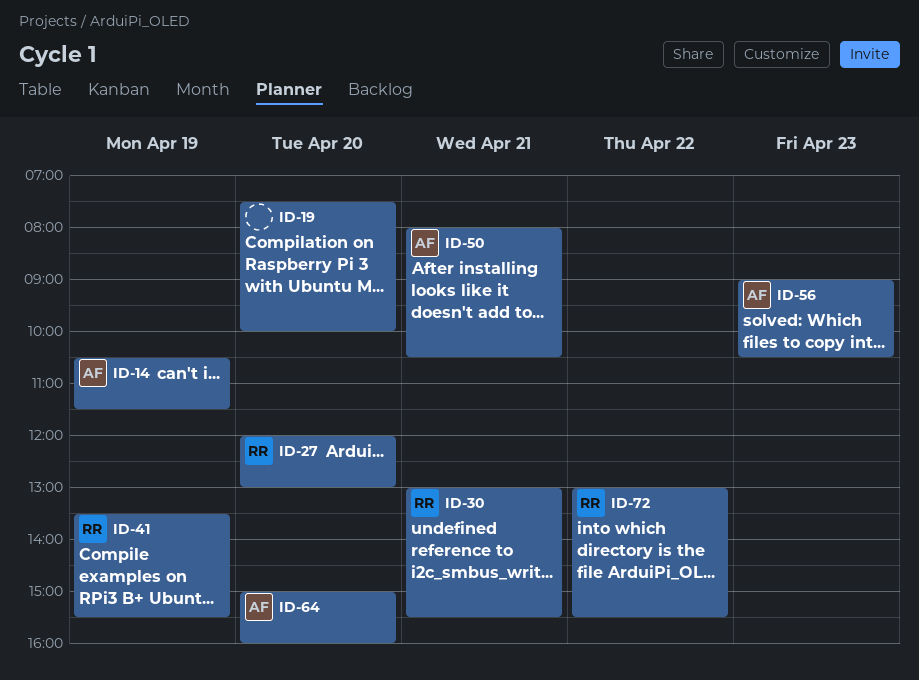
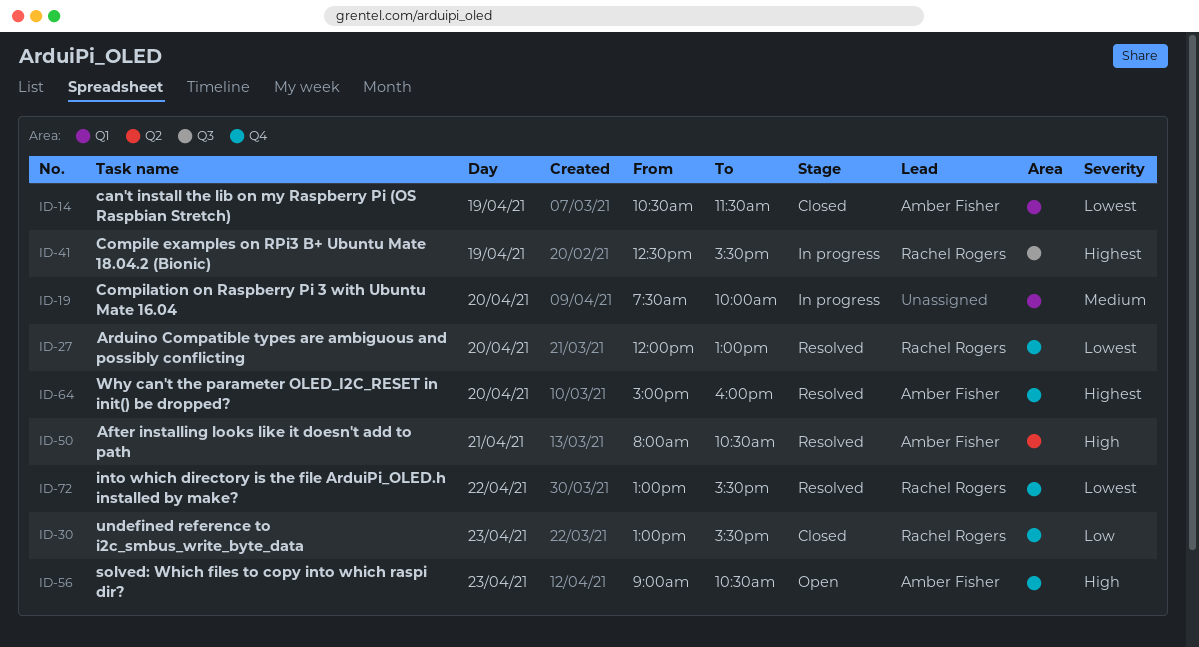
ID-30, day: Apr 21 -> Apr 23
ID-41, begins: 13:30 -> 12:30

